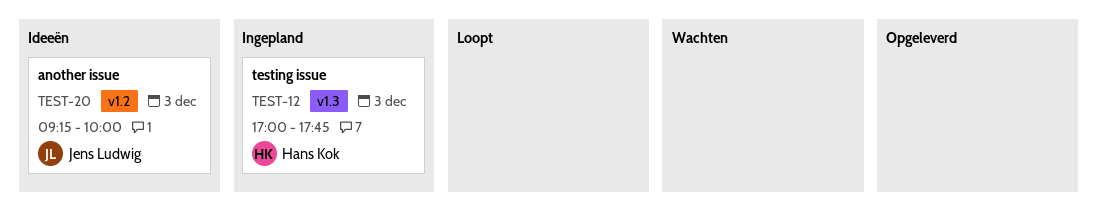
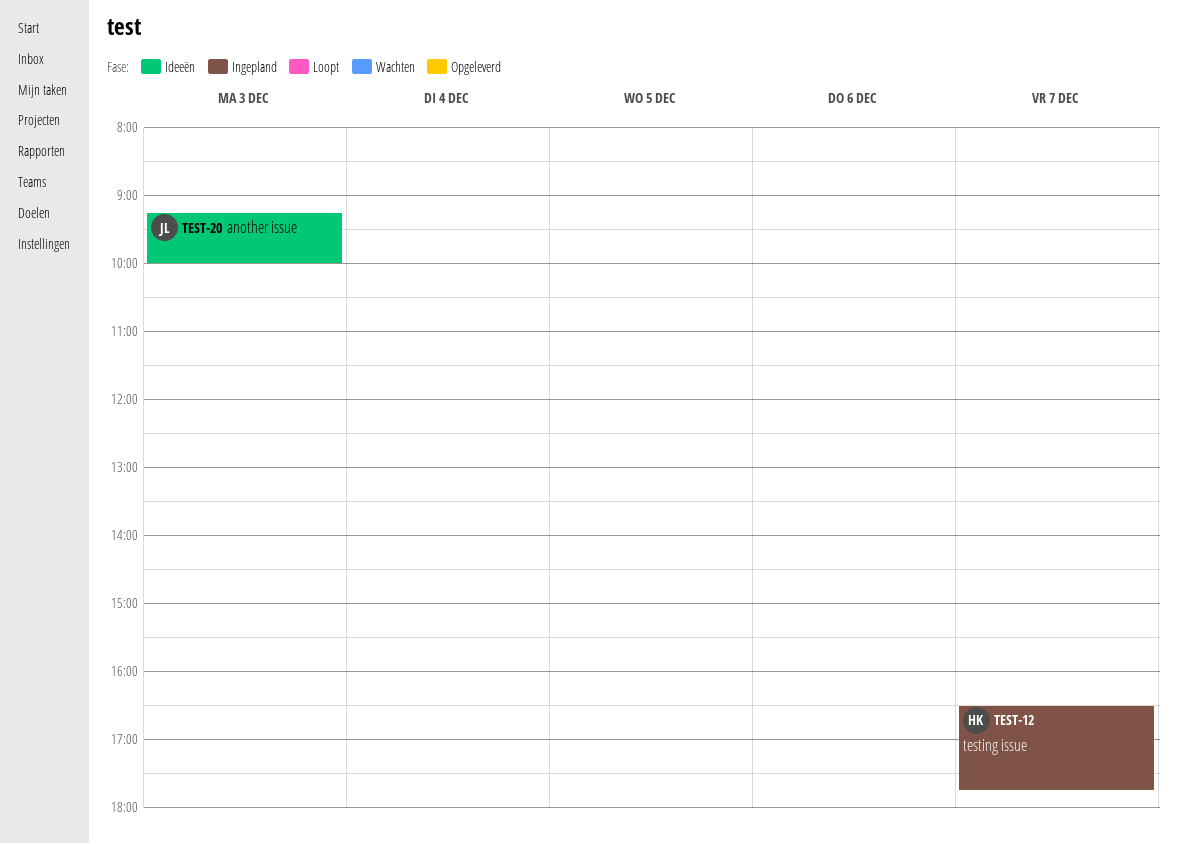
TEST-12, day: Dec 3 -> Dec 7
TEST-12, begins: 17:00 -> 16:30

